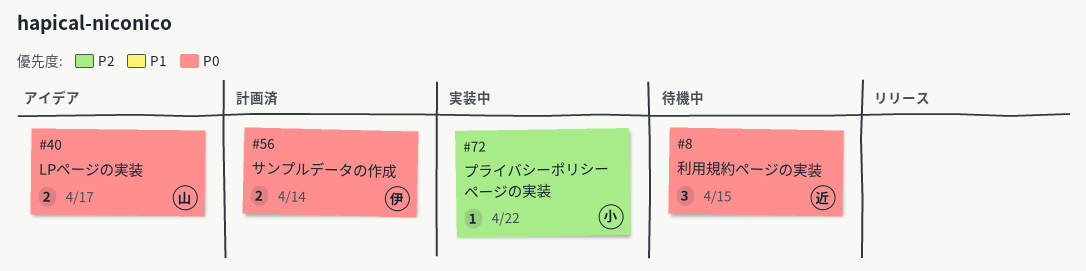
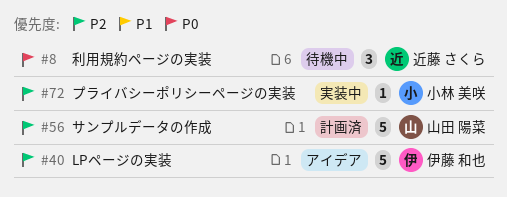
#40, owner: 山田 陽菜 -> 伊藤 和也
#40, priority: P0 -> P2
#40, estimate: 2 -> 5
#56, owner: 伊藤 和也 -> 山田 陽菜
#56, priority: P0 -> P2
#56, estimate: 2 -> 5

